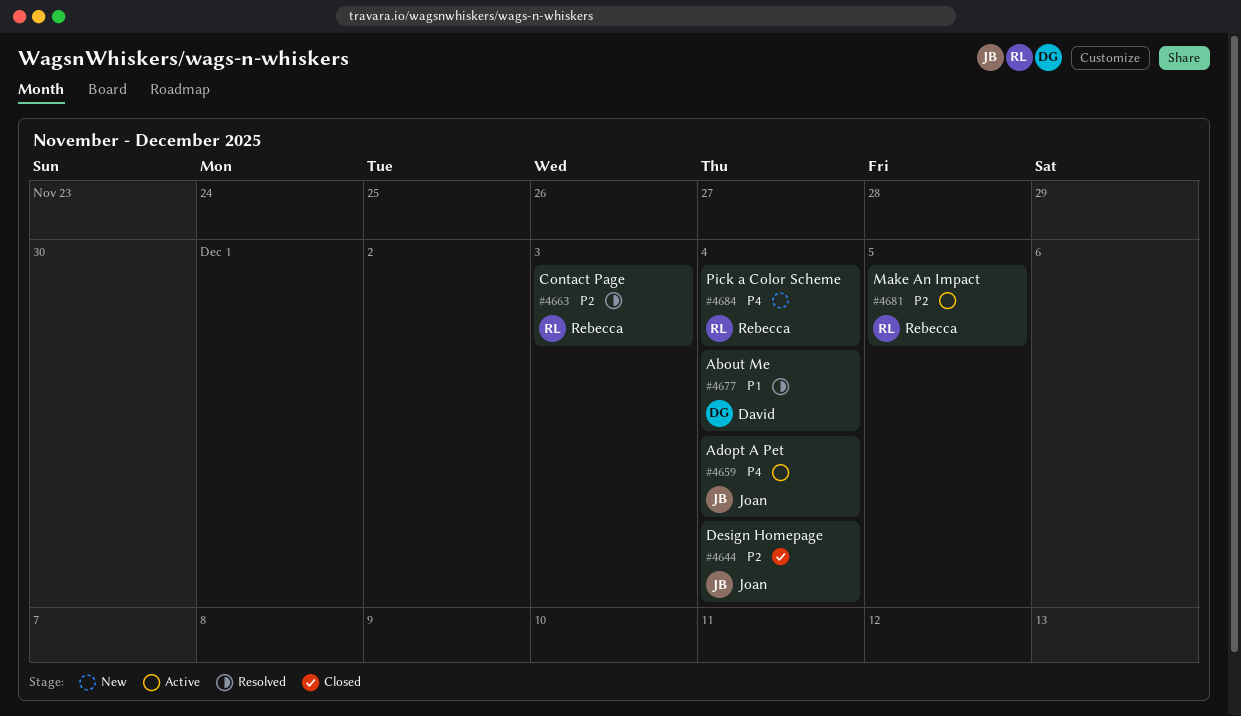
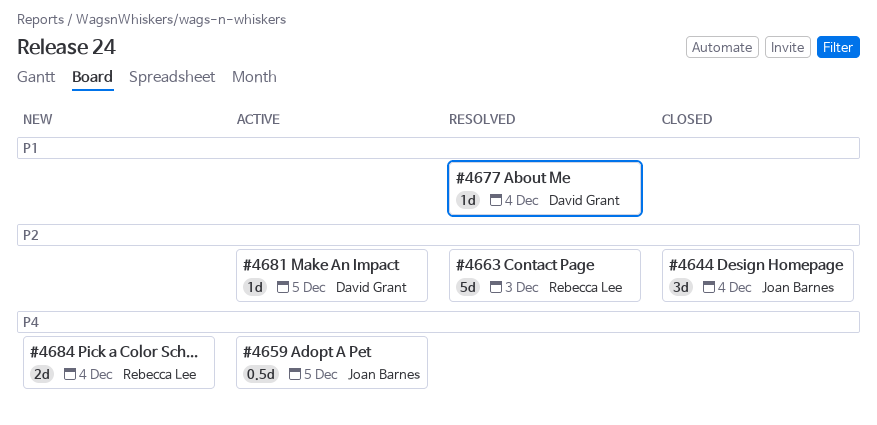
#4659, due: Dec 4 -> Dec 5
#4681, owner: Rebecca Lee -> David Grant

